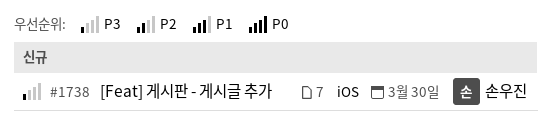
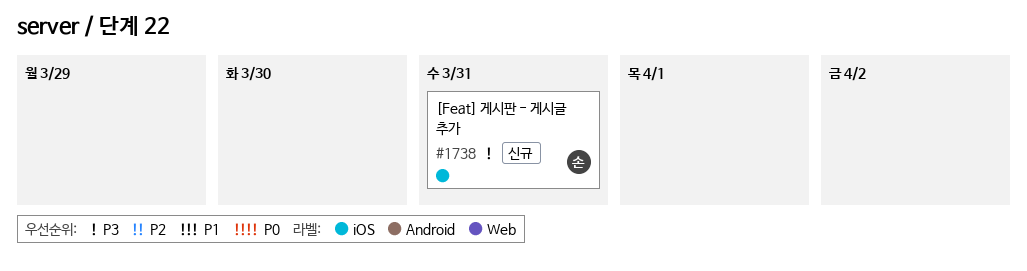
#1738, due: Mar 30 -> Mar 31

